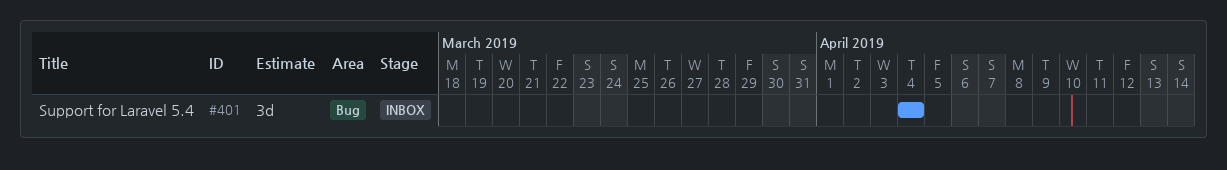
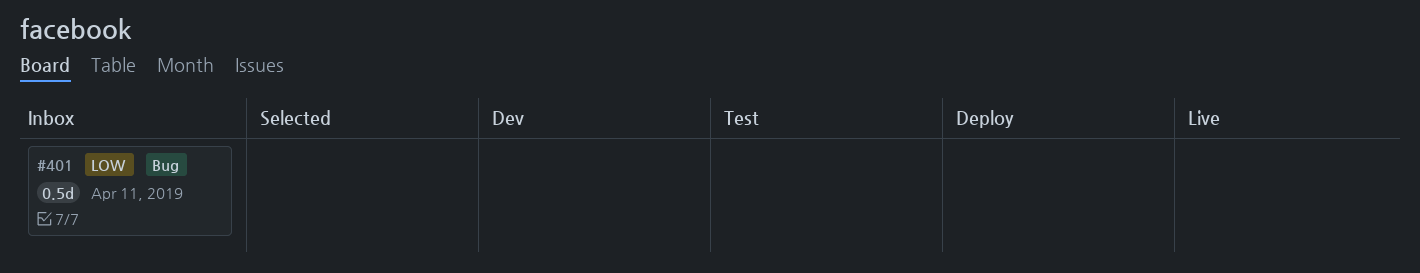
#401, estimate: 3d -> 0.5d
#401, due: Apr 4 -> Apr 11

